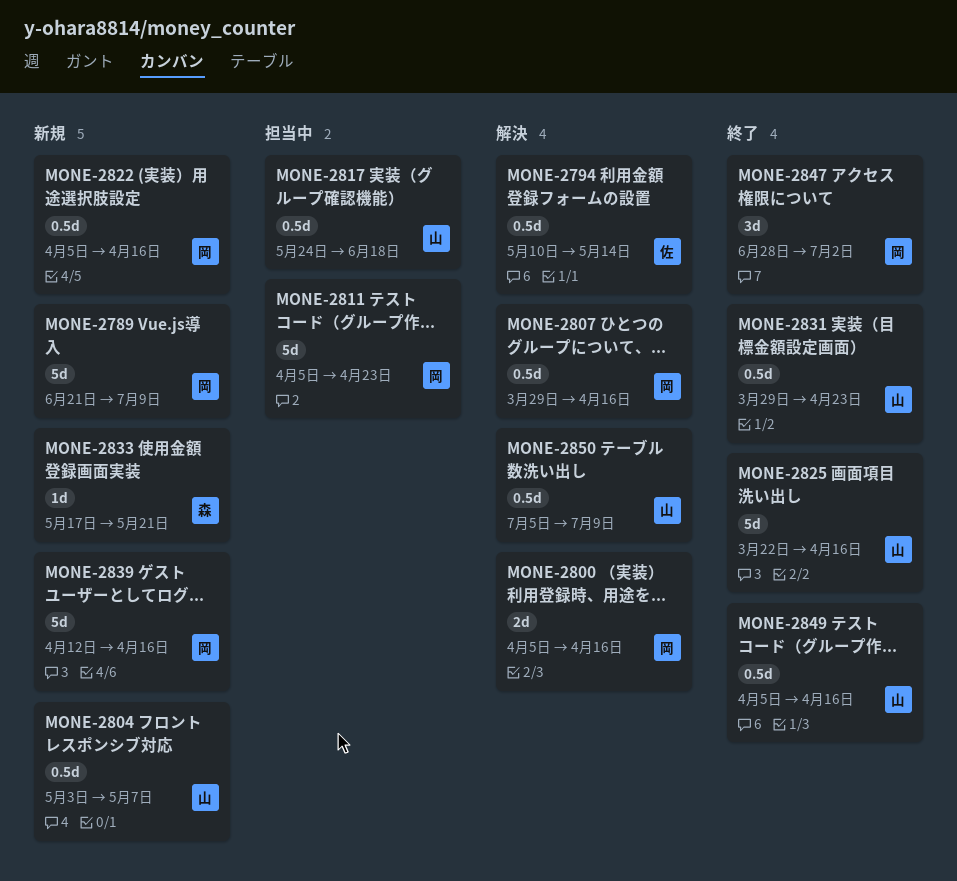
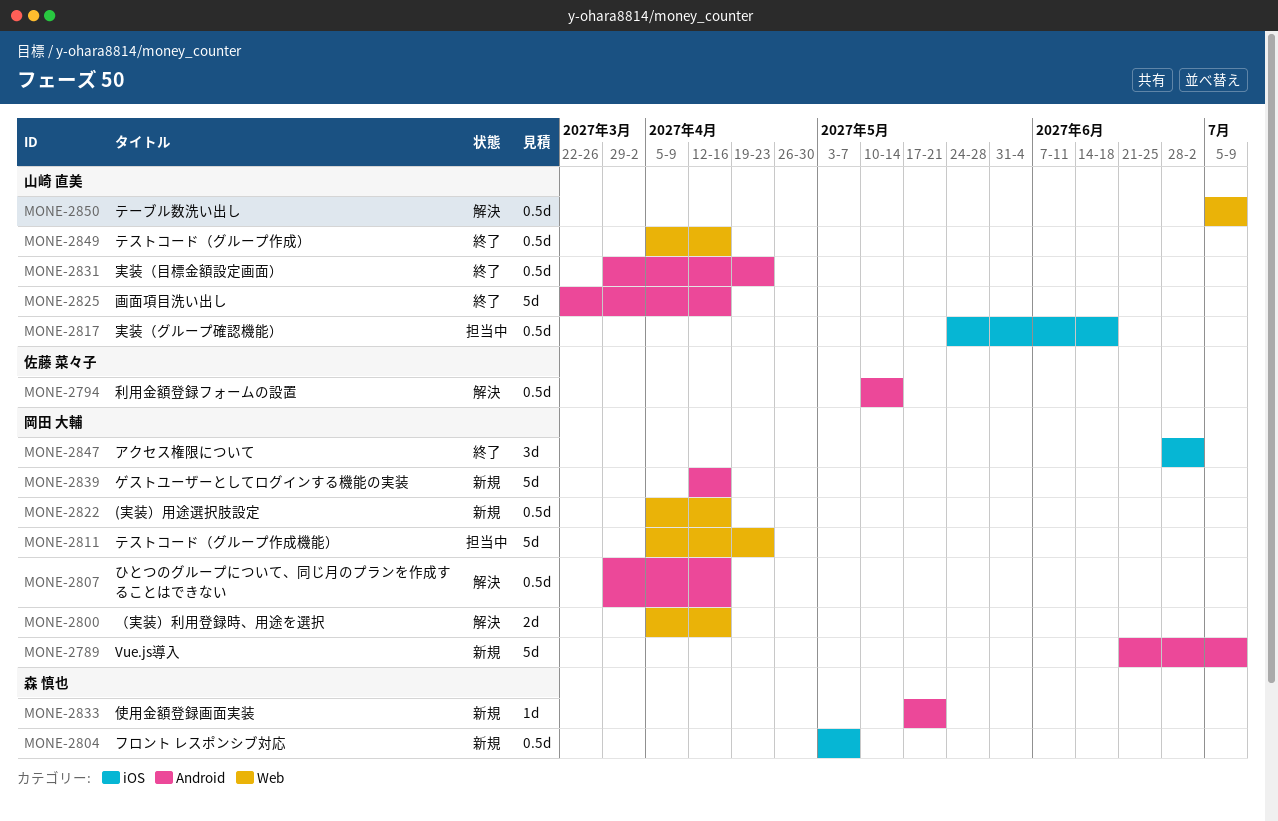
MONE-2804, owner: 山崎 直美 -> 森 慎也

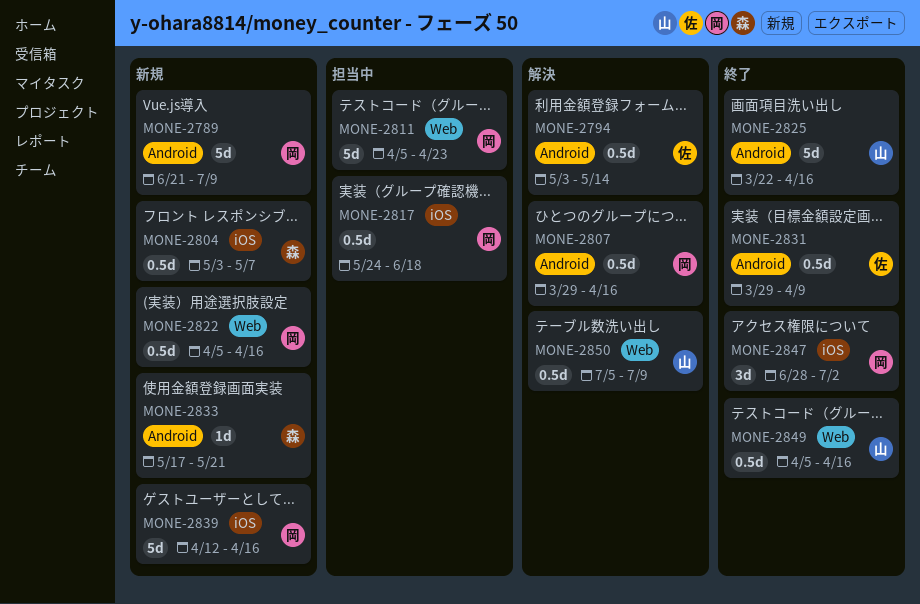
MONE-2794, start: May 10 -> May 3
MONE-2800: present -> none
MONE-2817, owner: 山崎 直美 -> 岡田 大輔
MONE-2831, owner: 山崎 直美 -> 佐藤 菜々子
MONE-2831, due: Apr 23 -> Apr 9
MONE-2839, label: Android -> iOS

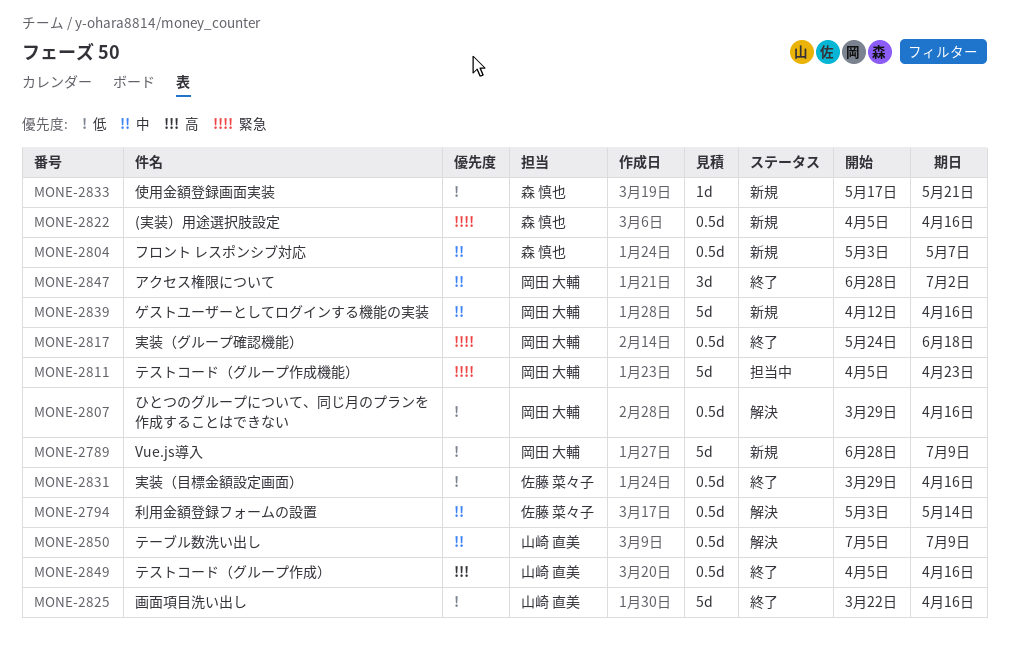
MONE-2789, start: Jun 21 -> Jun 28
MONE-2817, status: 担当中 -> 終了
MONE-2822, owner: 岡田 大輔 -> 森 慎也
MONE-2831, due: Apr 9 -> Apr 16

